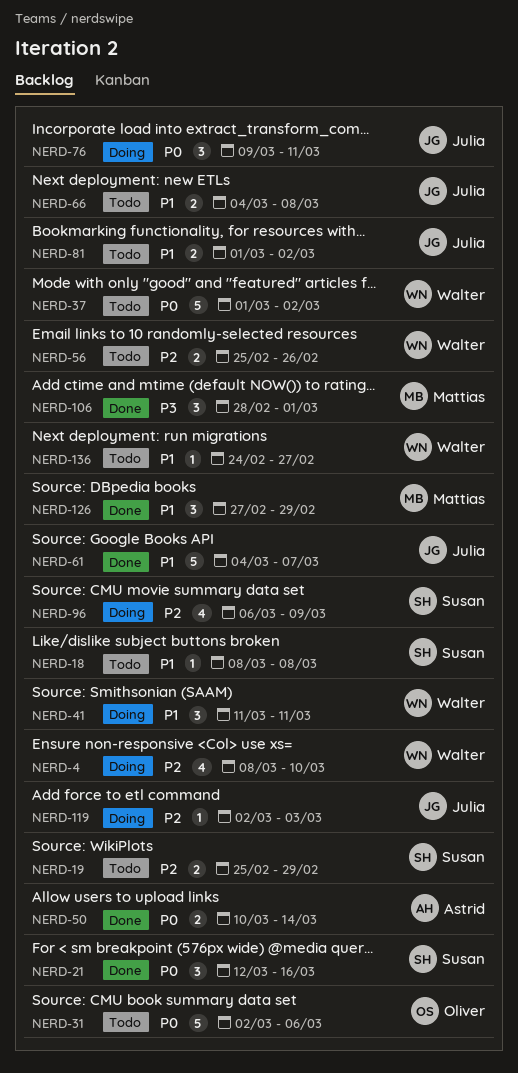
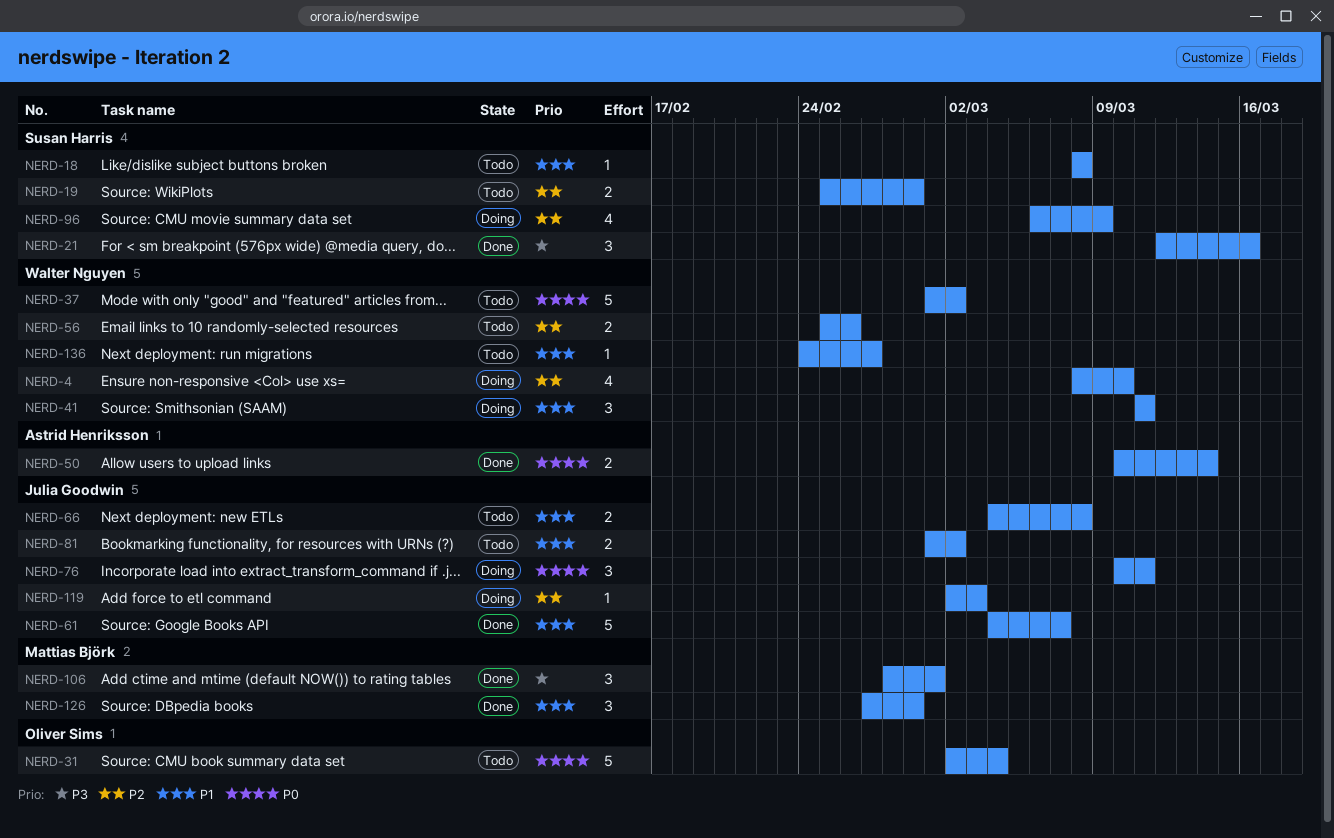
NERD-21, priority: P0 -> P3
NERD-31, due: Mar 6 -> Mar 4
NERD-76, start: Mar 9 -> Mar 10

